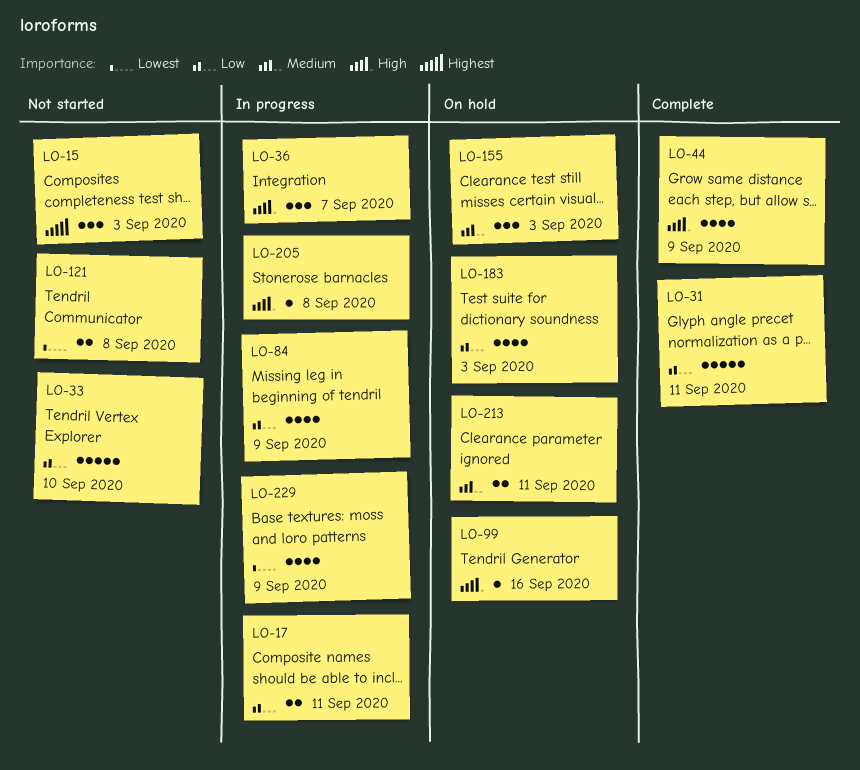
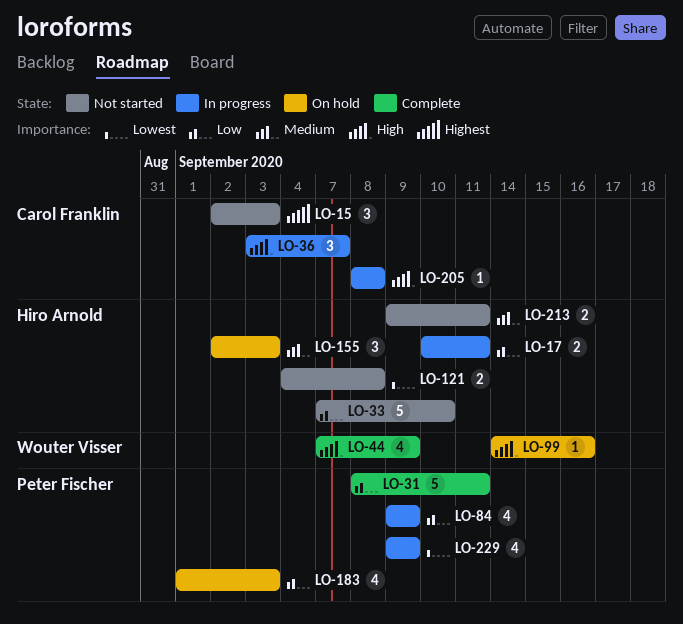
LO-213, status: On hold -> Not started

